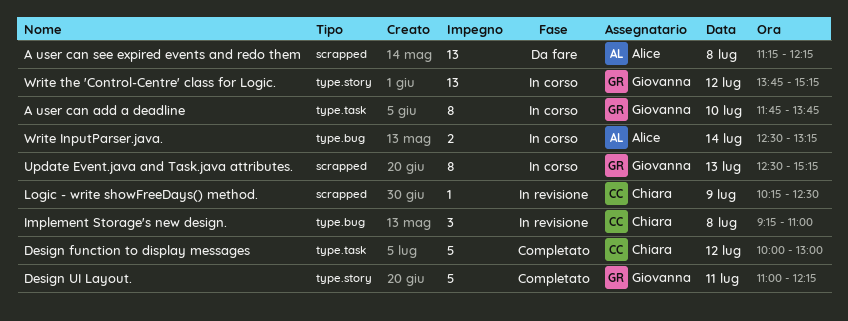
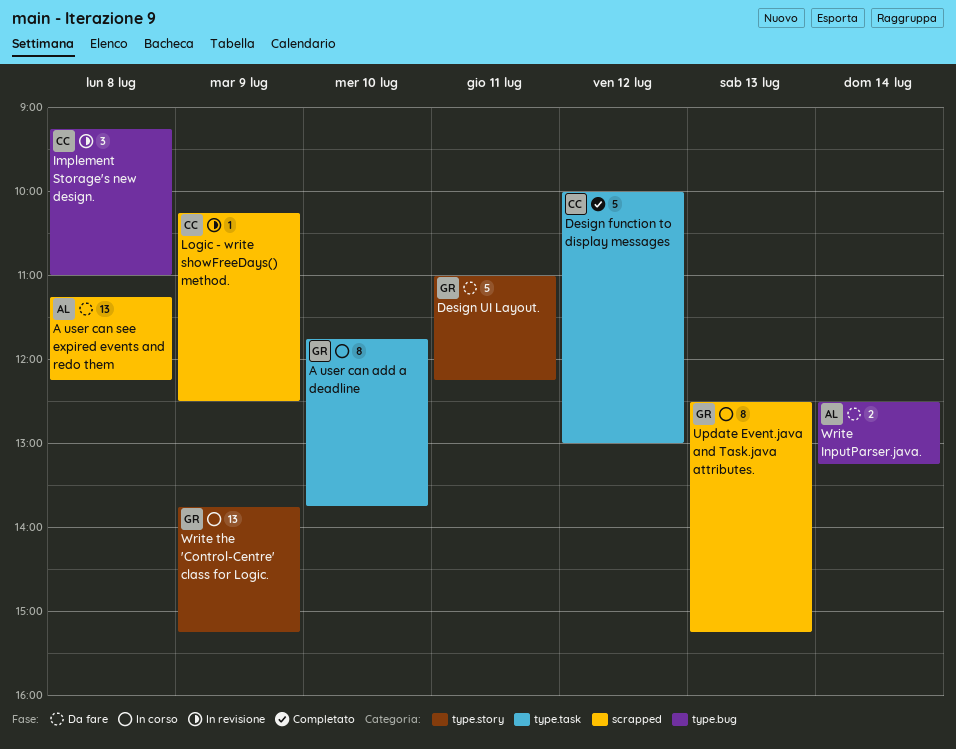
Design UI Layout., status: Completato -> Da fare
Write InputParser.java., status: In corso -> Da fare
Write the 'Control-Centre' class for Logic., day: Jul 12 -> Jul 9

